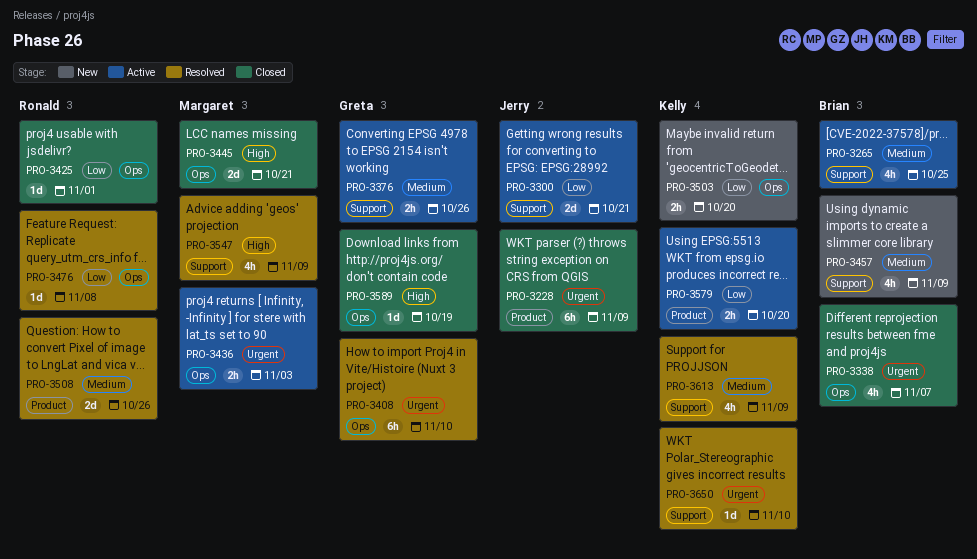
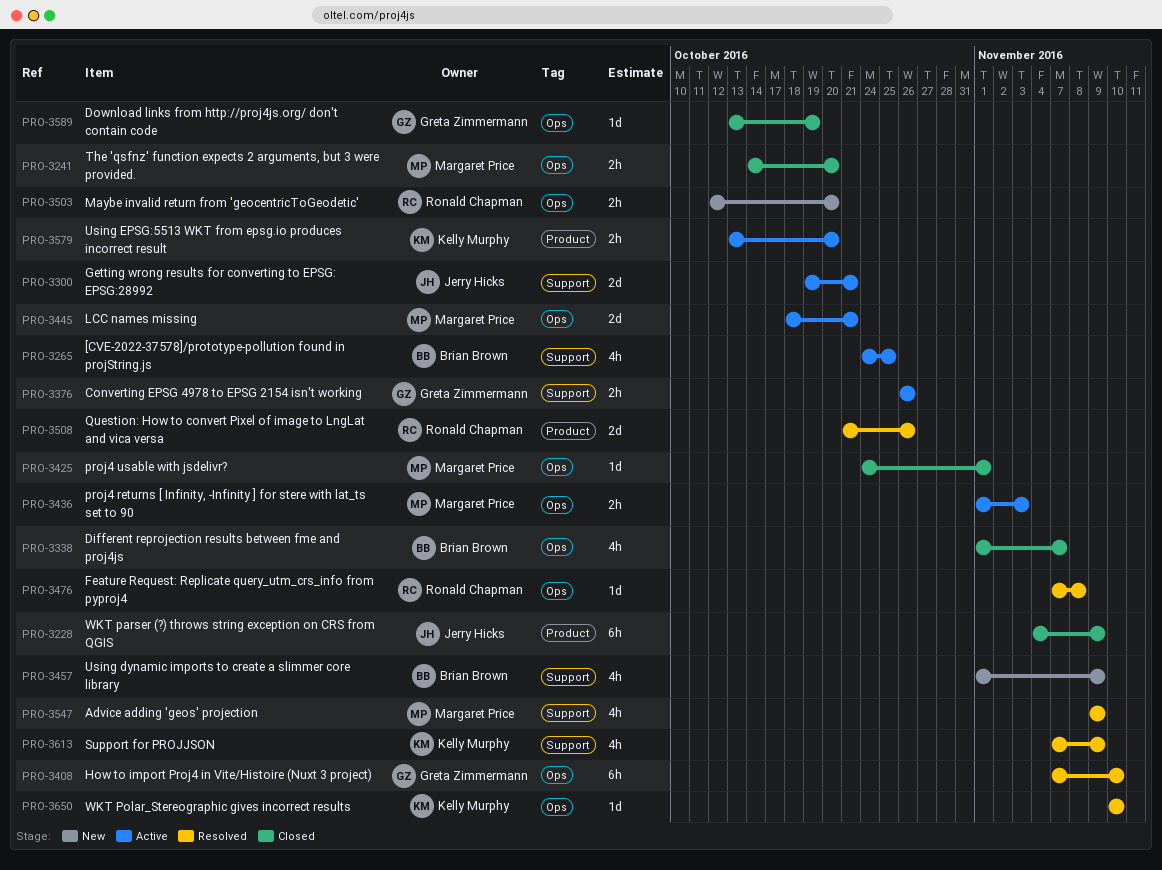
PRO-3241: none -> present
PRO-3425, owner: Ronald Chapman -> Margaret Price
PRO-3445, status: Closed -> Active
PRO-3503, owner: Kelly Murphy -> Ronald Chapman
PRO-3650, label: Support -> Ops

